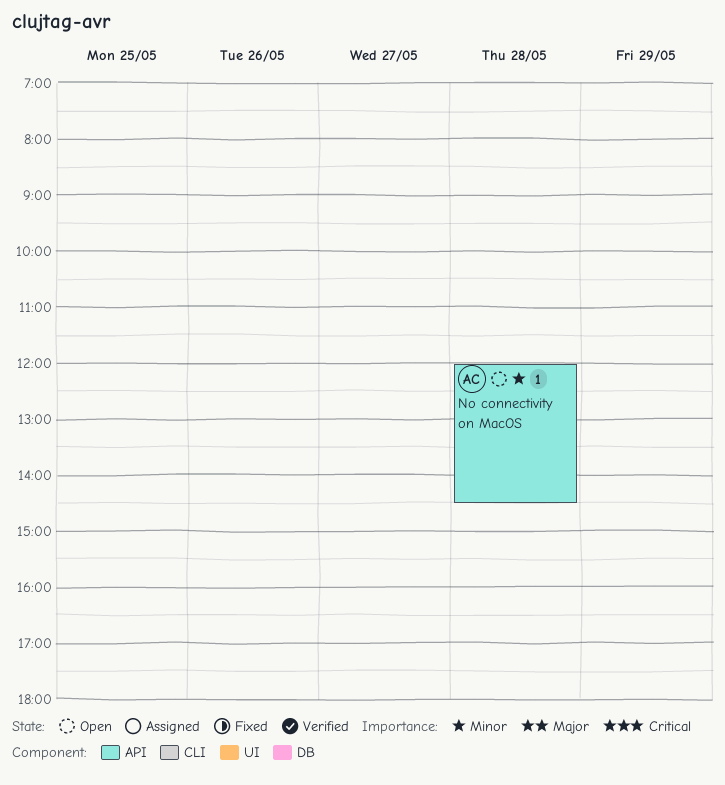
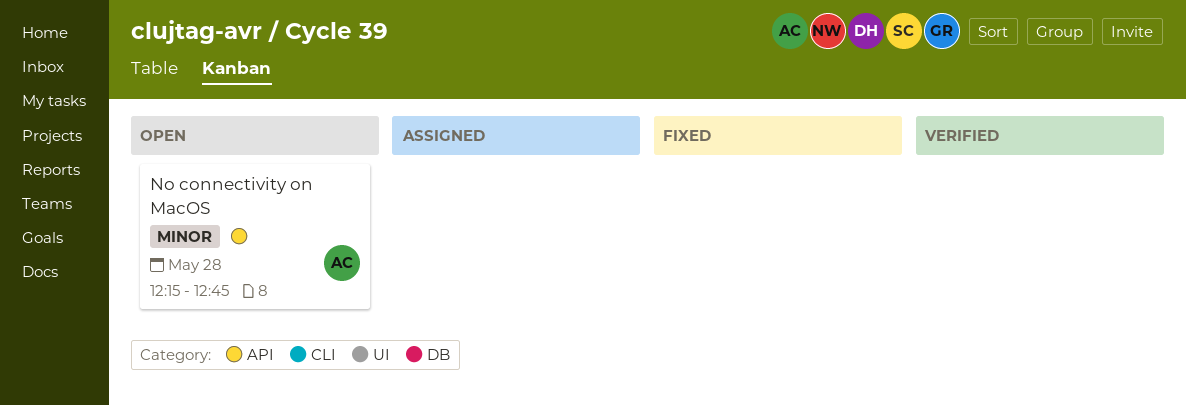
No connectivity on MacOS, begins: 12:00 -> 12:15
No connectivity on MacOS, ends: 14:30 -> 12:45

